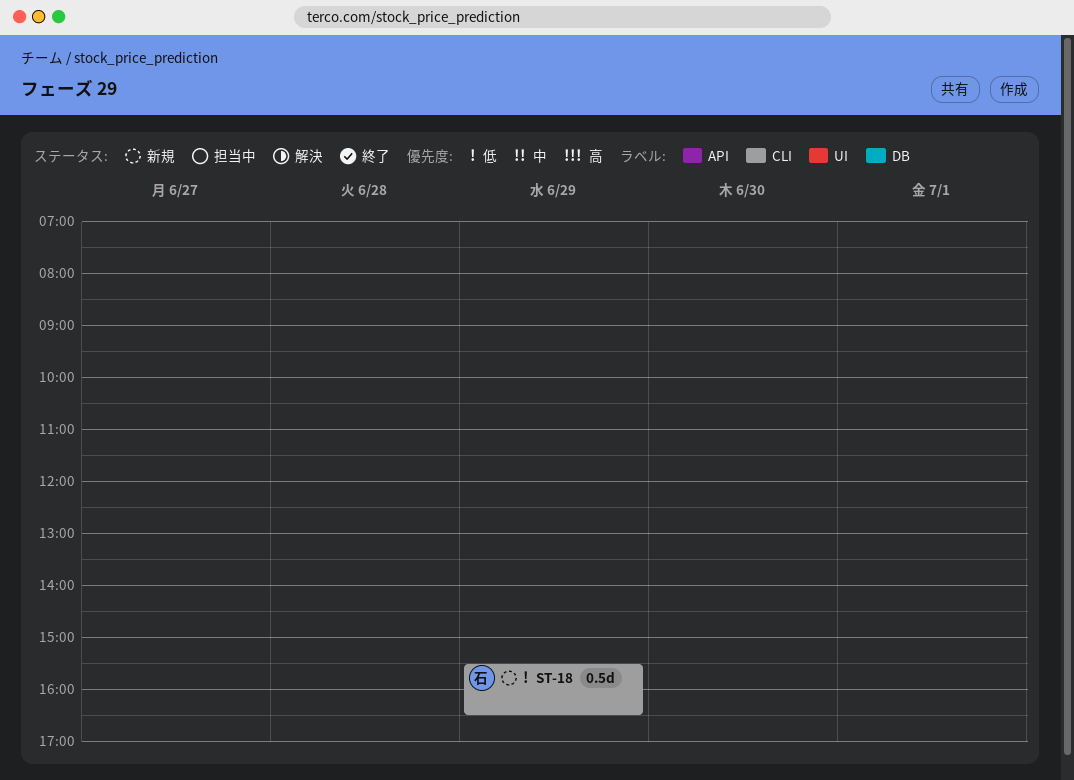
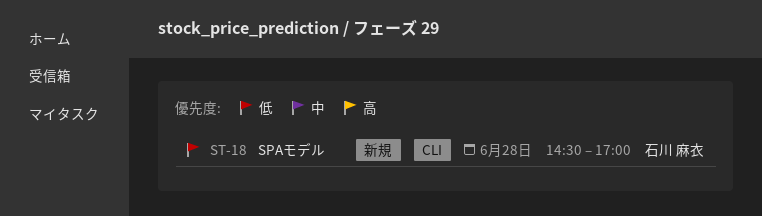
ST-18, day: Jun 29 -> Jun 28
ST-18, begins: 15:30 -> 14:30
ST-18, ends: 16:30 -> 17:00

